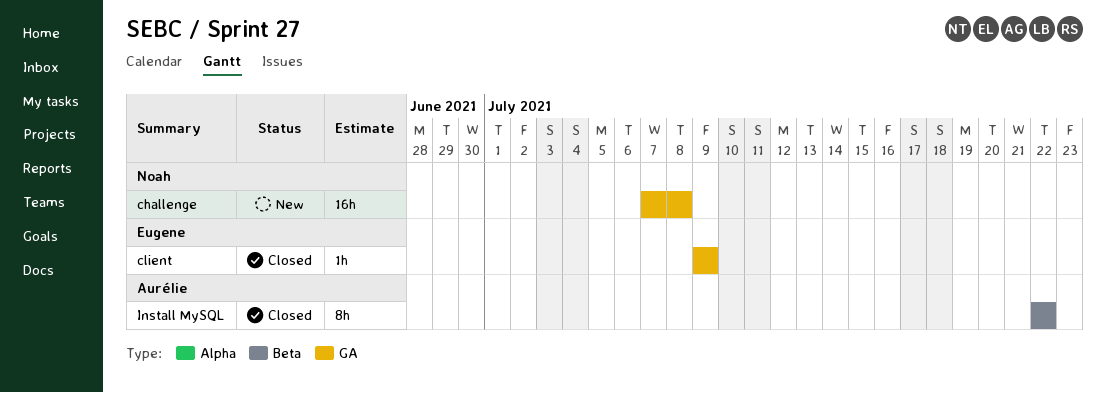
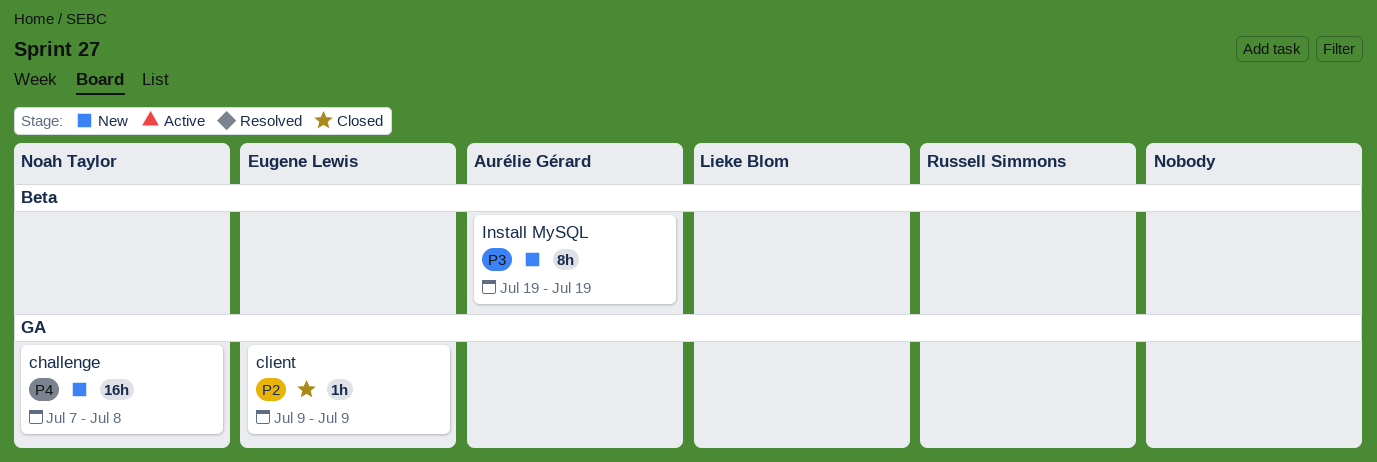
Install MySQL, status: Closed -> New
Install MySQL, start: Jul 22 -> Jul 19
Install MySQL, due: Jul 22 -> Jul 19

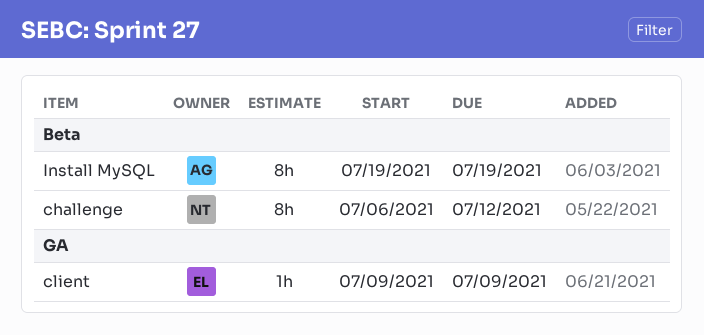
challenge, label: GA -> Beta
challenge, estimate: 16h -> 8h
challenge, start: Jul 7 -> Jul 6
challenge, due: Jul 8 -> Jul 12

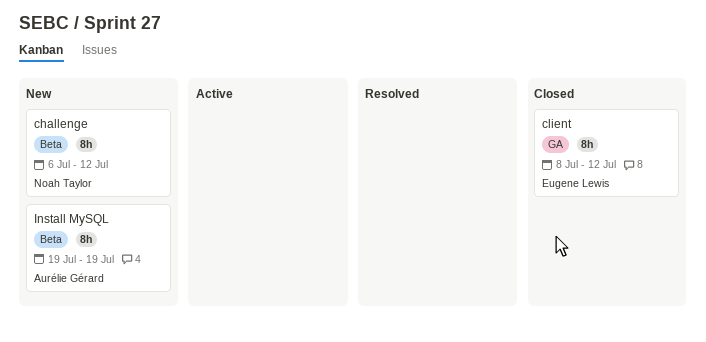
client, estimate: 1h -> 8h
client, start: Jul 9 -> Jul 8
client, due: Jul 9 -> Jul 12

